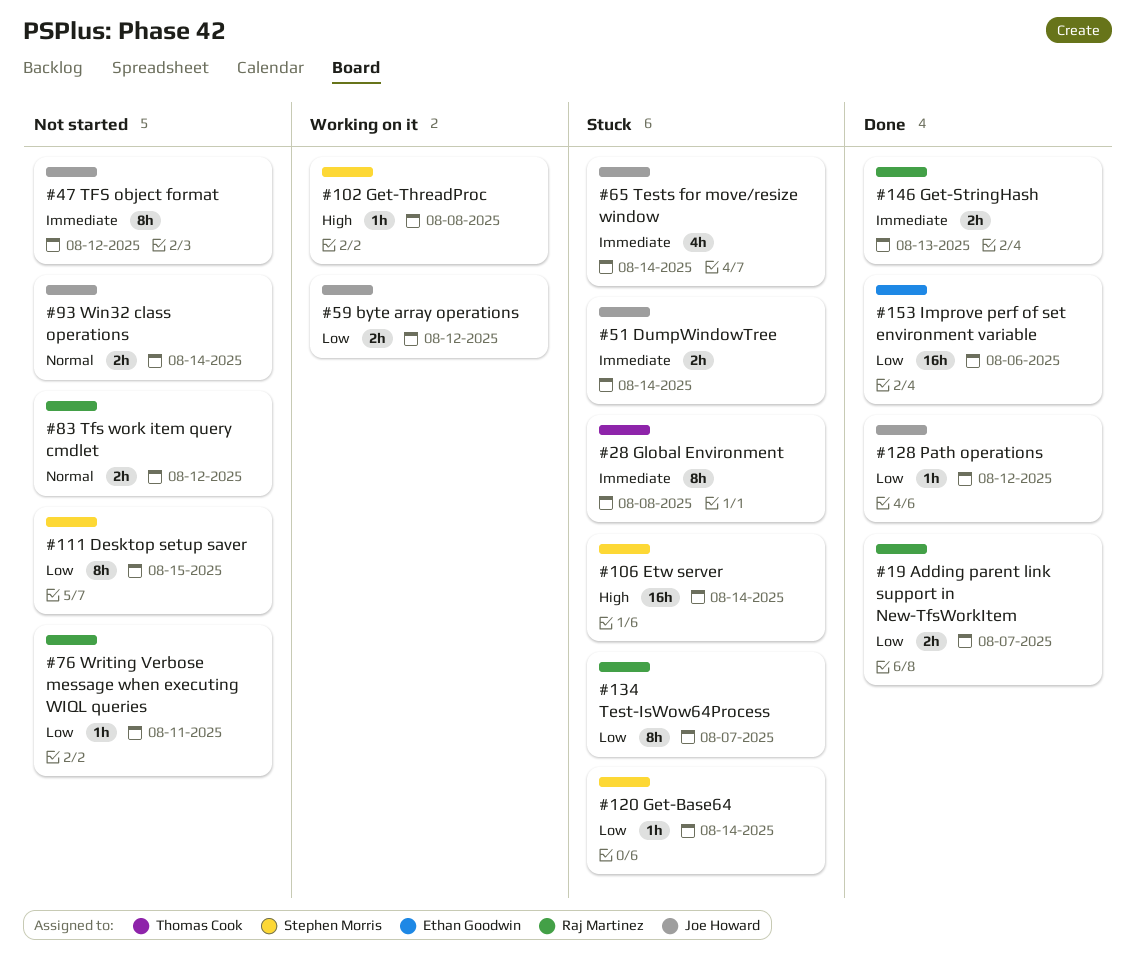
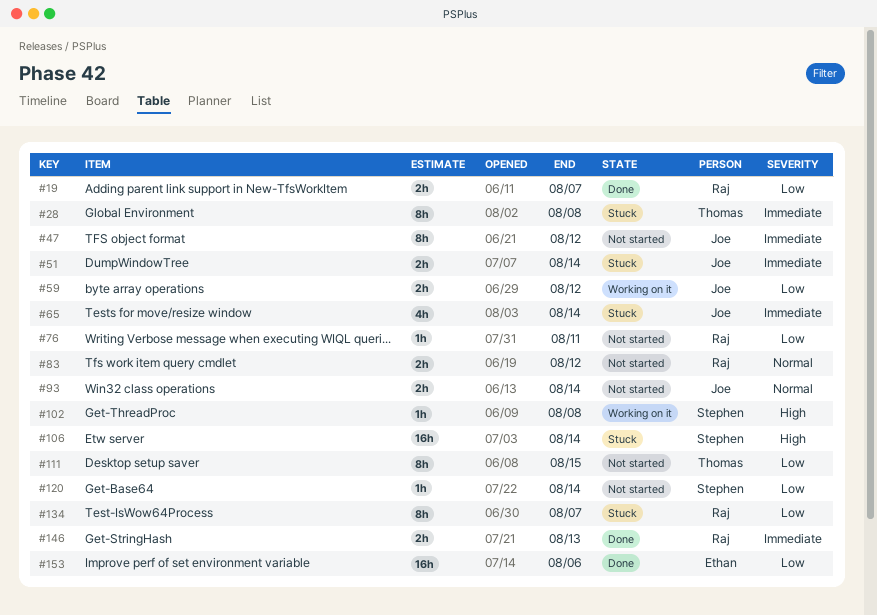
#111, owner: Stephen Morris -> Thomas Cook
#120, status: Stuck -> Not started
#128: present -> none

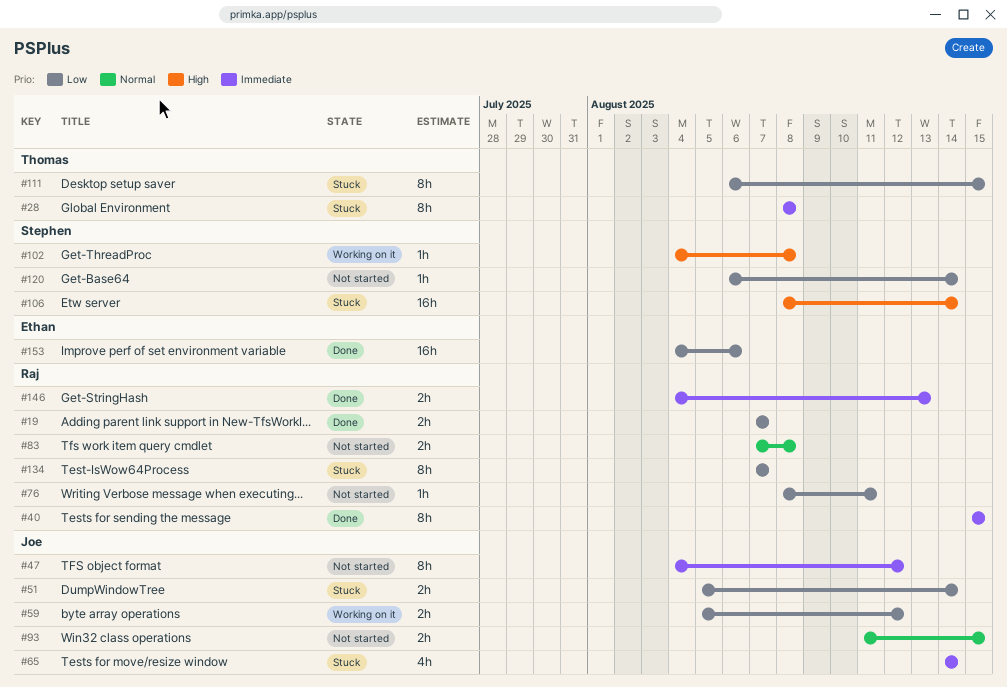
#40: none -> present
#51, priority: Immediate -> Low
#83, due: Aug 12 -> Aug 8
#93, due: Aug 14 -> Aug 15
#111, status: Not started -> Stuck

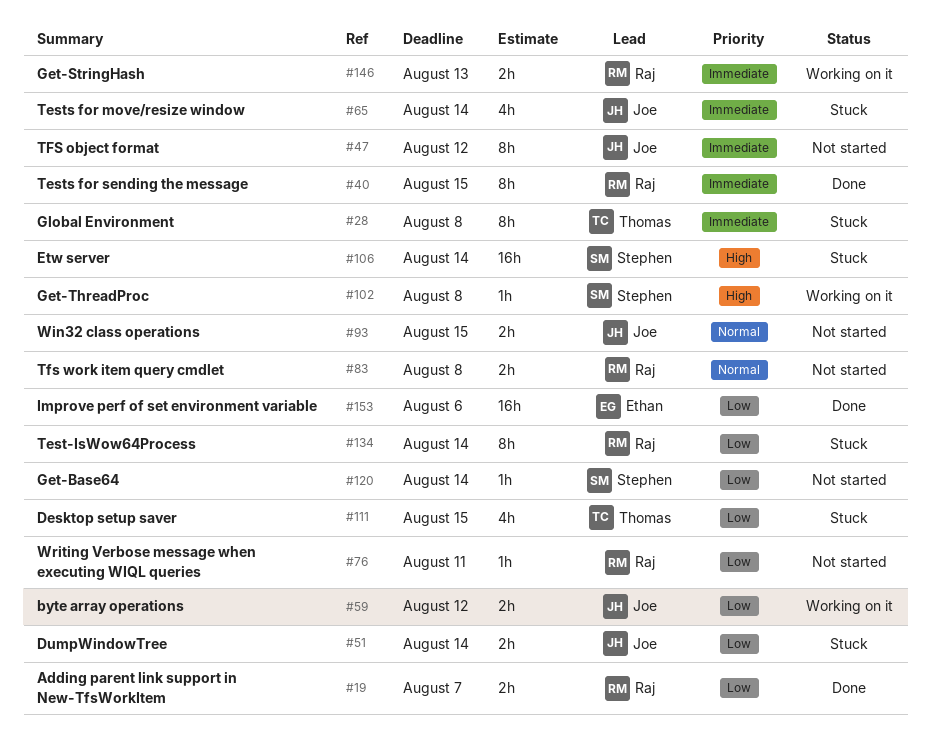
#111, estimate: 8h -> 4h
#134, due: Aug 7 -> Aug 14
#146, status: Done -> Working on it

